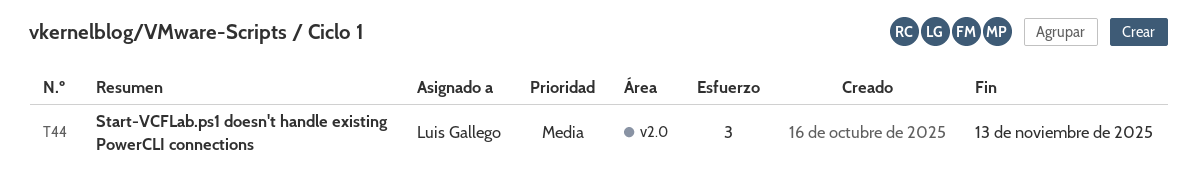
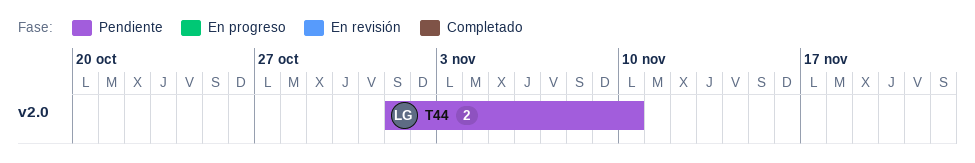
T44, estimate: 3 -> 2
T44, due: Nov 13 -> Nov 10

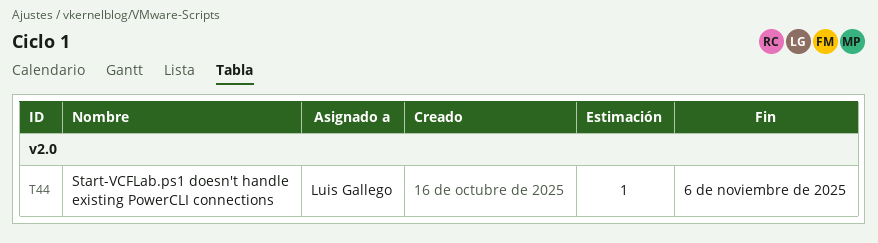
T44, estimate: 2 -> 1
T44, due: Nov 10 -> Nov 6

